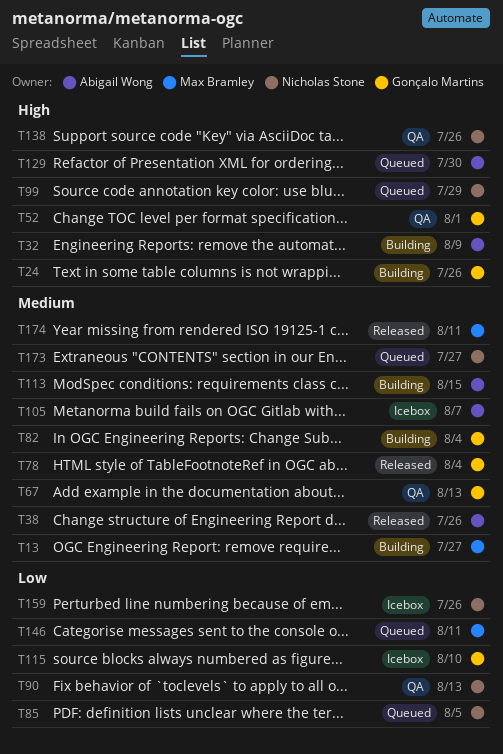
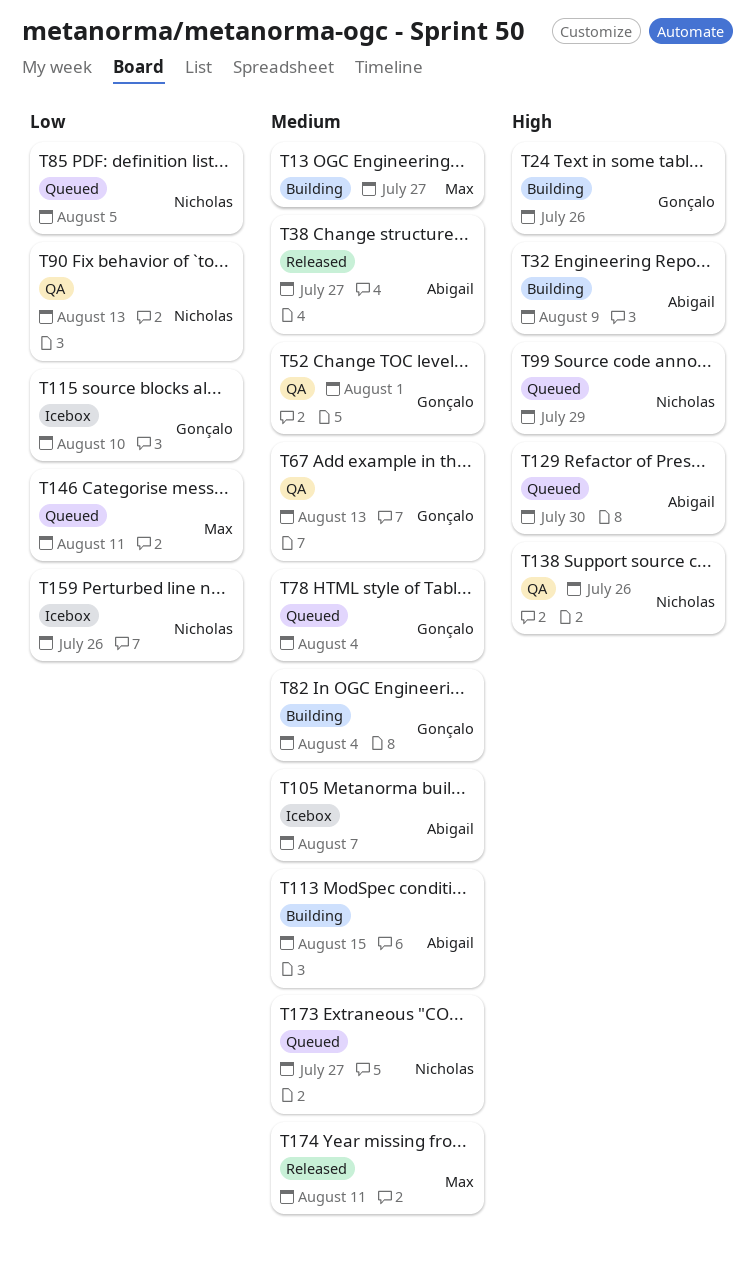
T38, due: Jul 26 -> Jul 27
T52, priority: High -> Medium
T78, status: Released -> Queued

